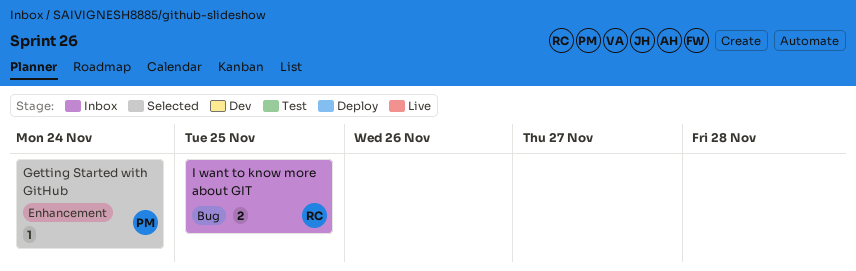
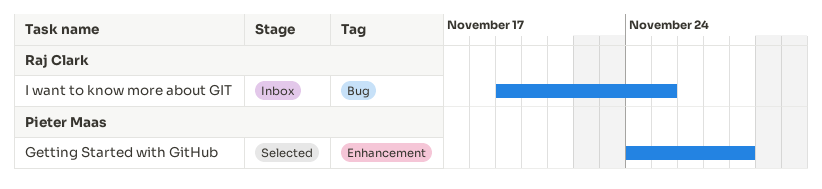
Getting Started with GitHub, due: Nov 24 -> Nov 28

